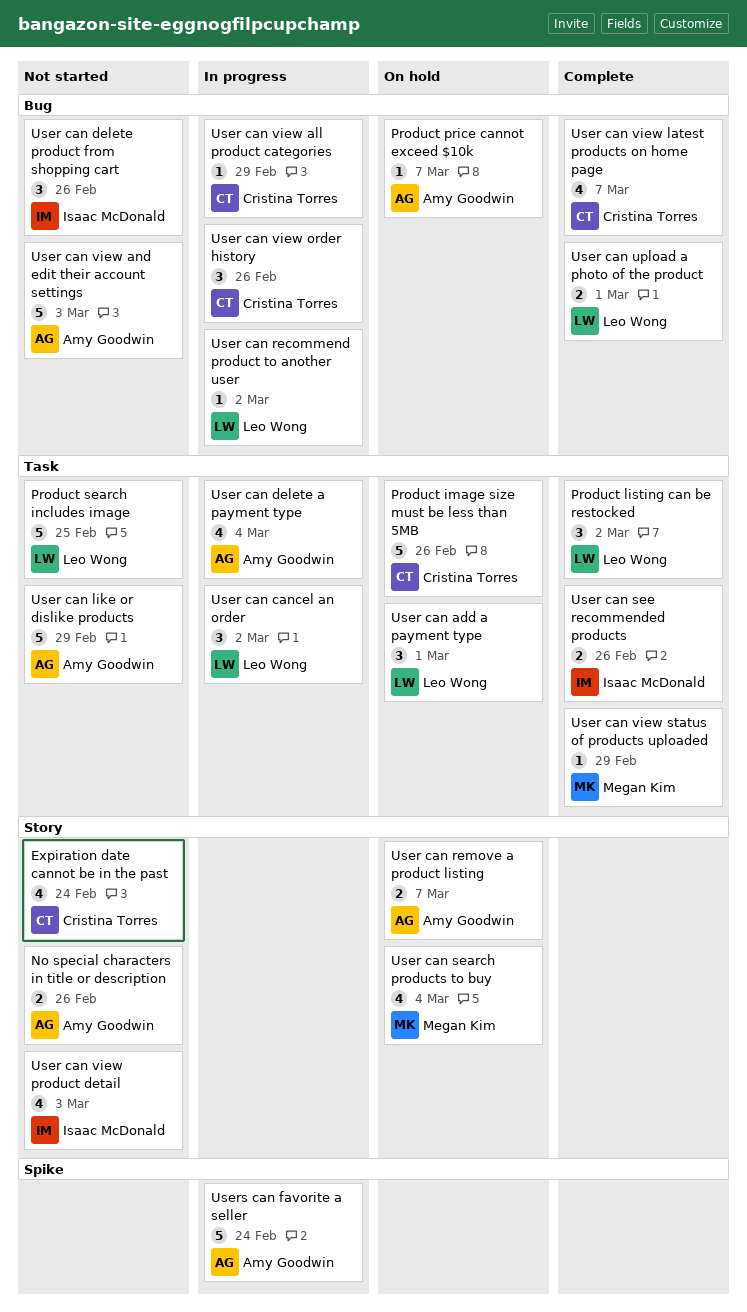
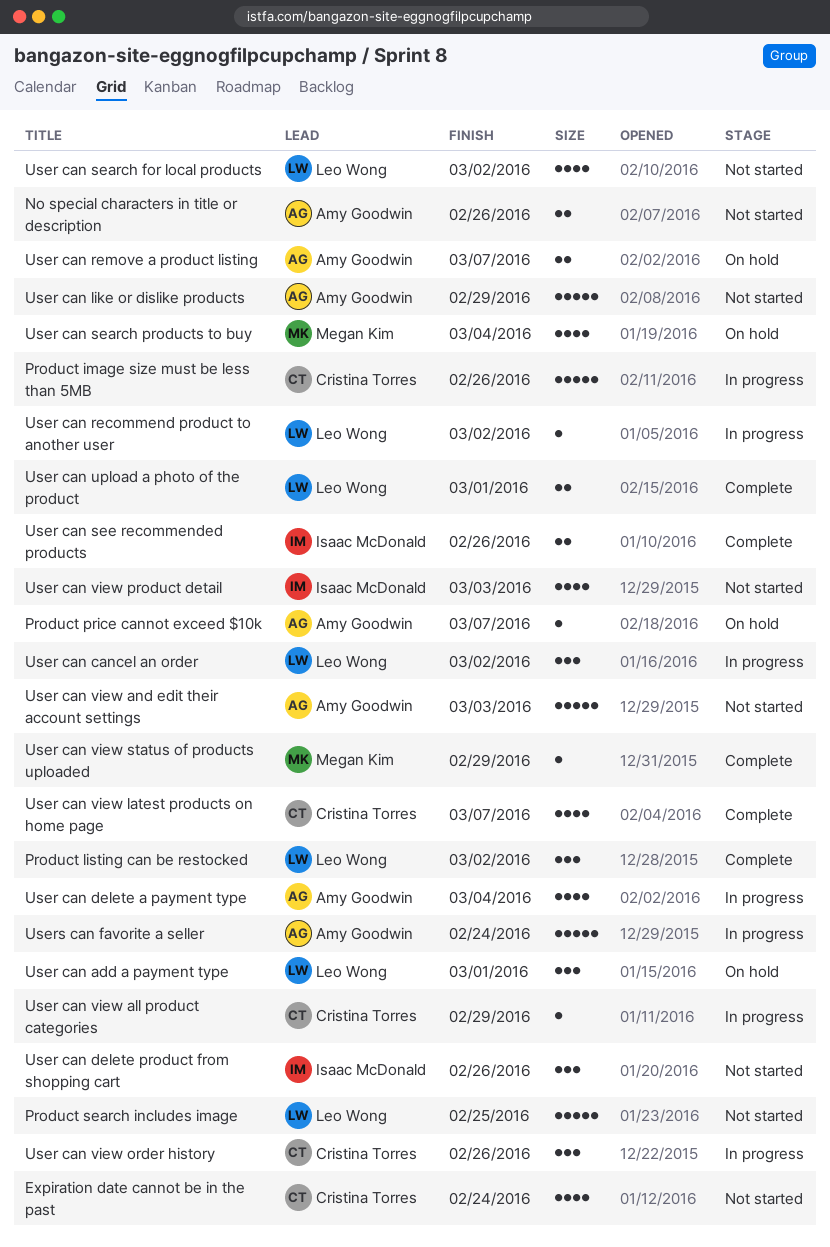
Product image size must be less than 5MB, status: On hold -> In progress
User can search for local products: none -> present

